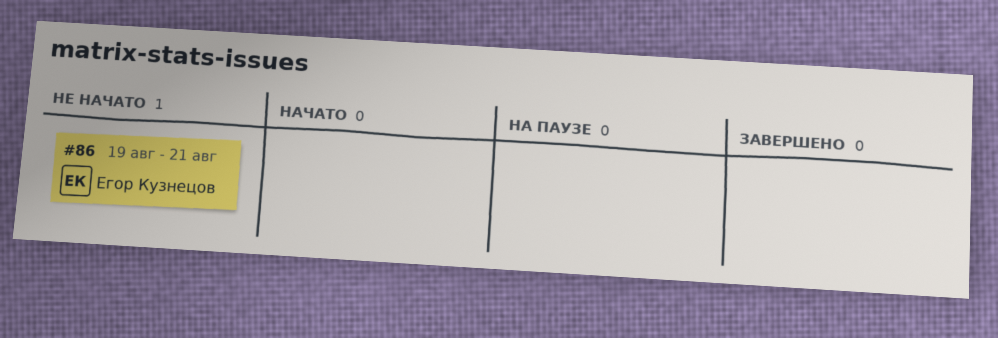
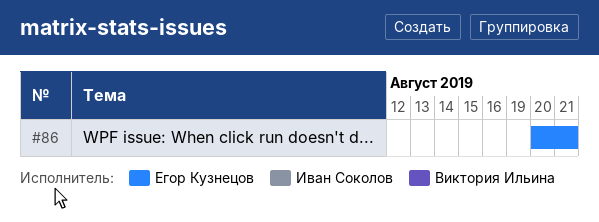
#86, start: Aug 19 -> Aug 20

